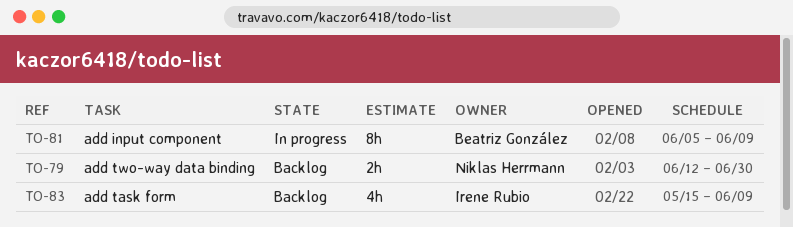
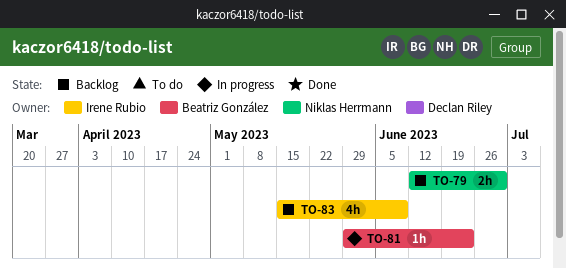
TO-81, estimate: 8h -> 1h
TO-81, start: Jun 5 -> May 29
TO-81, due: Jun 9 -> Jun 23

